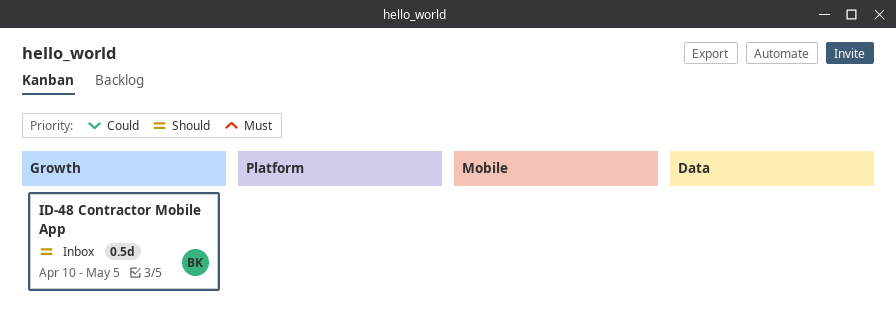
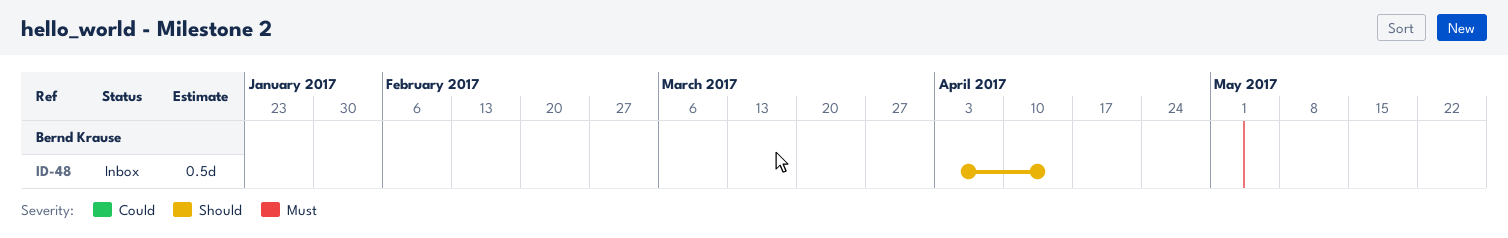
ID-48, start: Apr 10 -> Apr 3
ID-48, due: May 5 -> Apr 14

